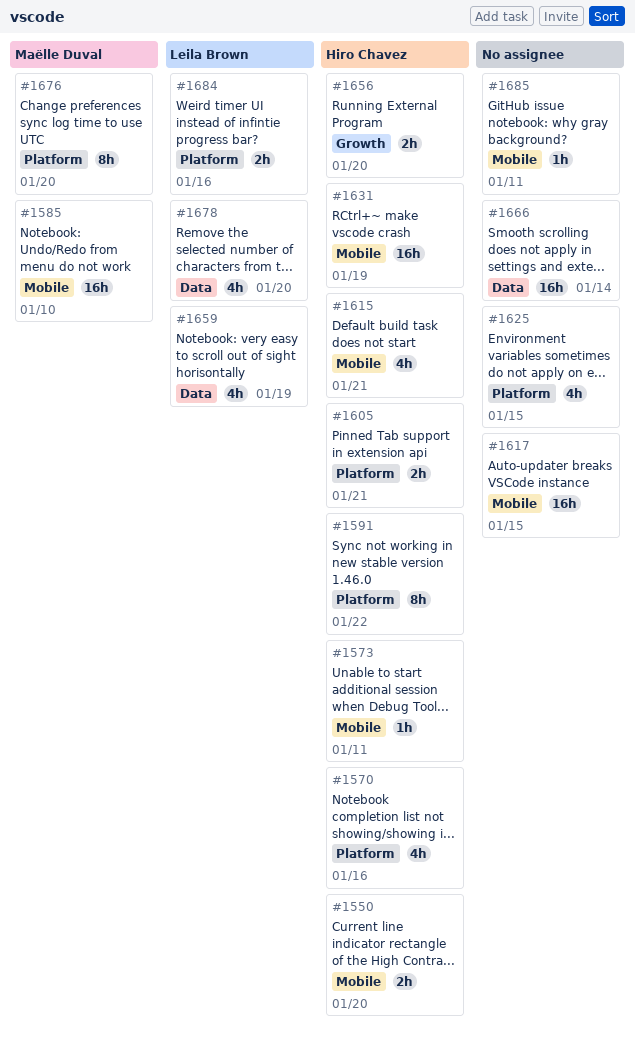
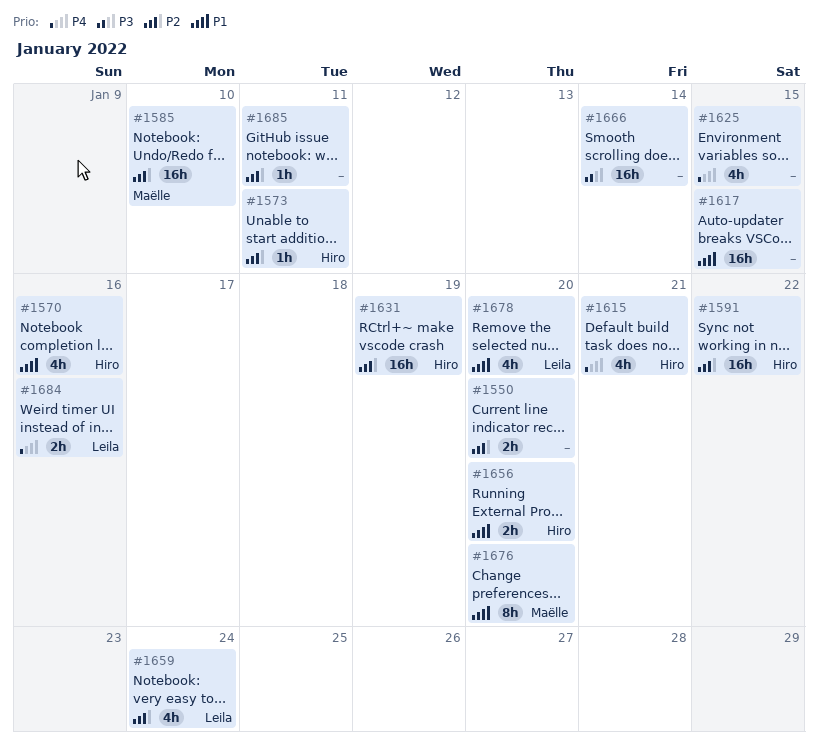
#1550, owner: Hiro Chavez -> none
#1591, estimate: 8h -> 16h
#1605: present -> none
#1659, due: Jan 19 -> Jan 24

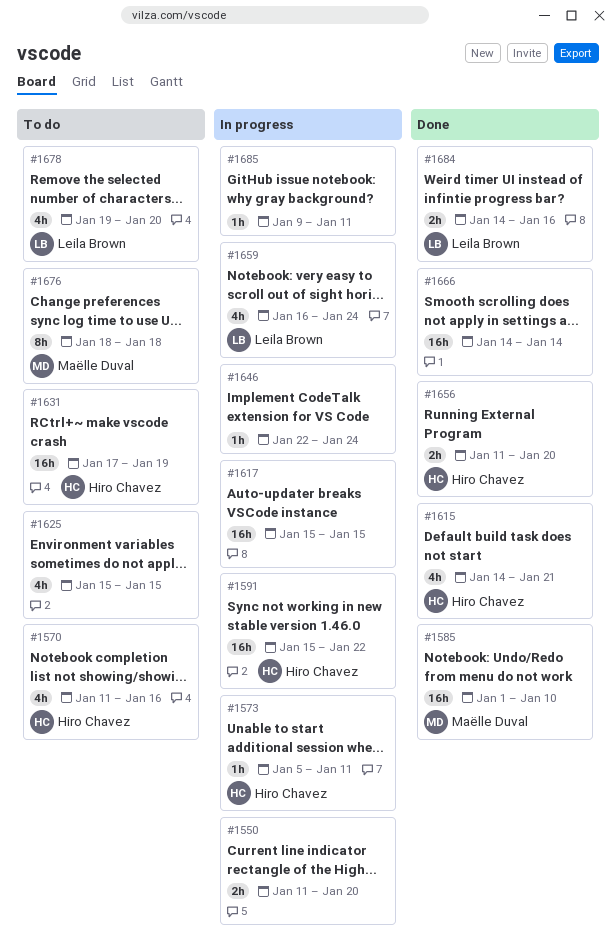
#1646: none -> present
#1676, due: Jan 20 -> Jan 18

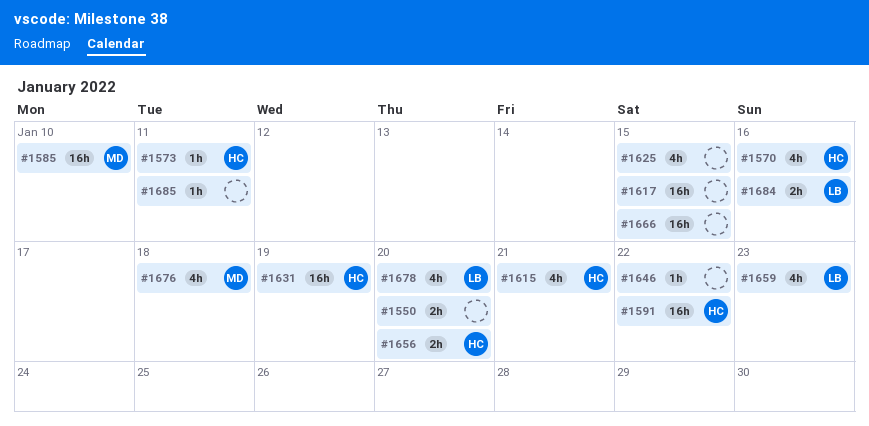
#1646, due: Jan 24 -> Jan 22
#1659, due: Jan 24 -> Jan 23
#1666, due: Jan 14 -> Jan 15
#1676, estimate: 8h -> 4h

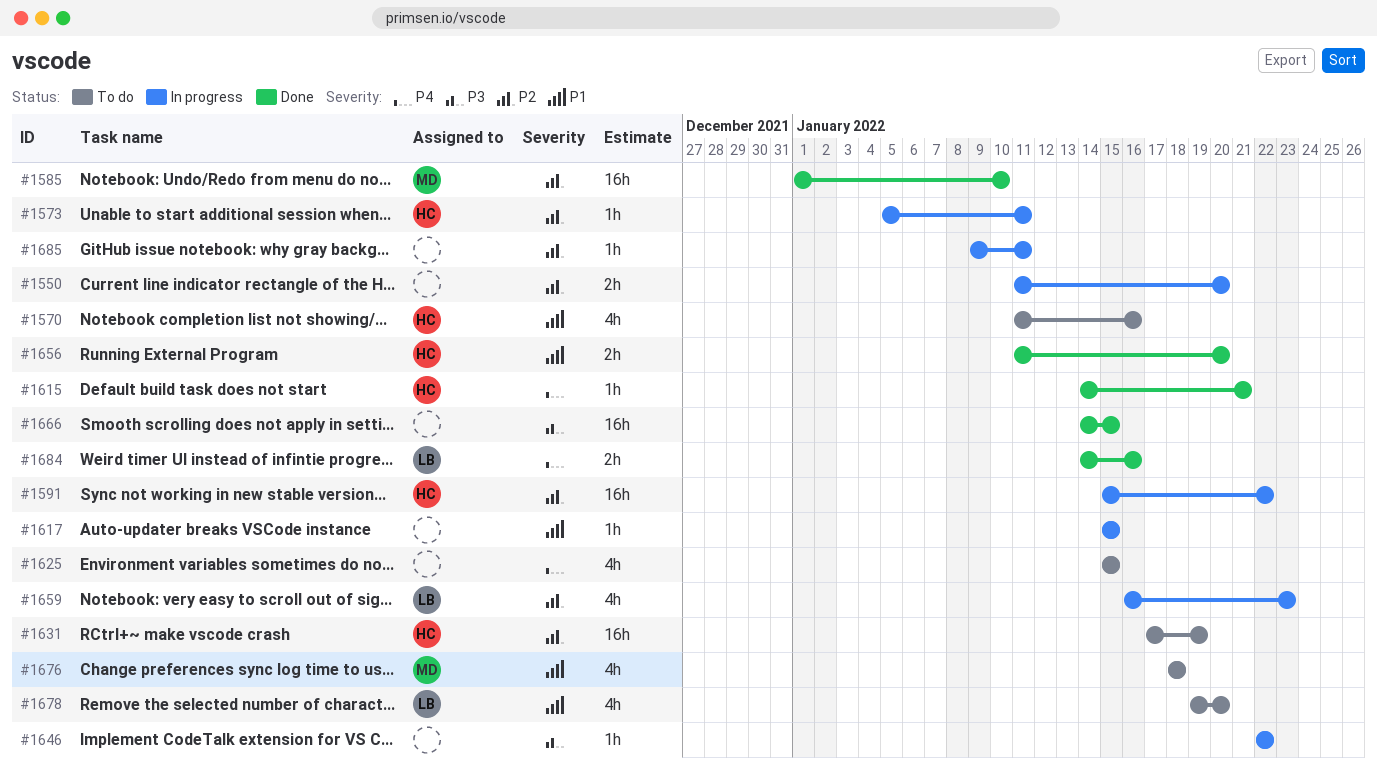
#1615, estimate: 4h -> 1h
#1617, estimate: 16h -> 1h

